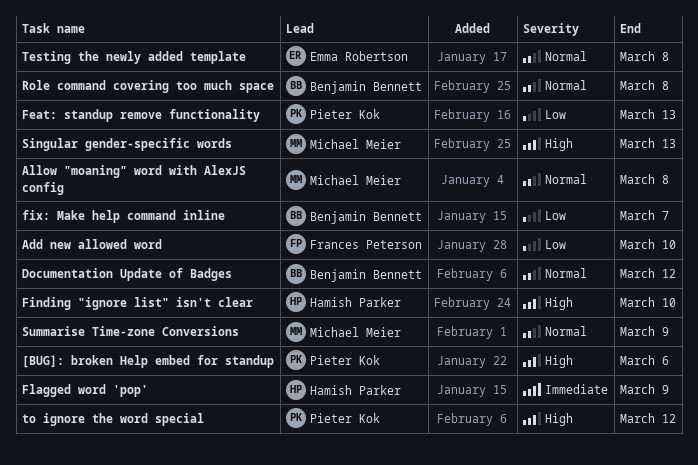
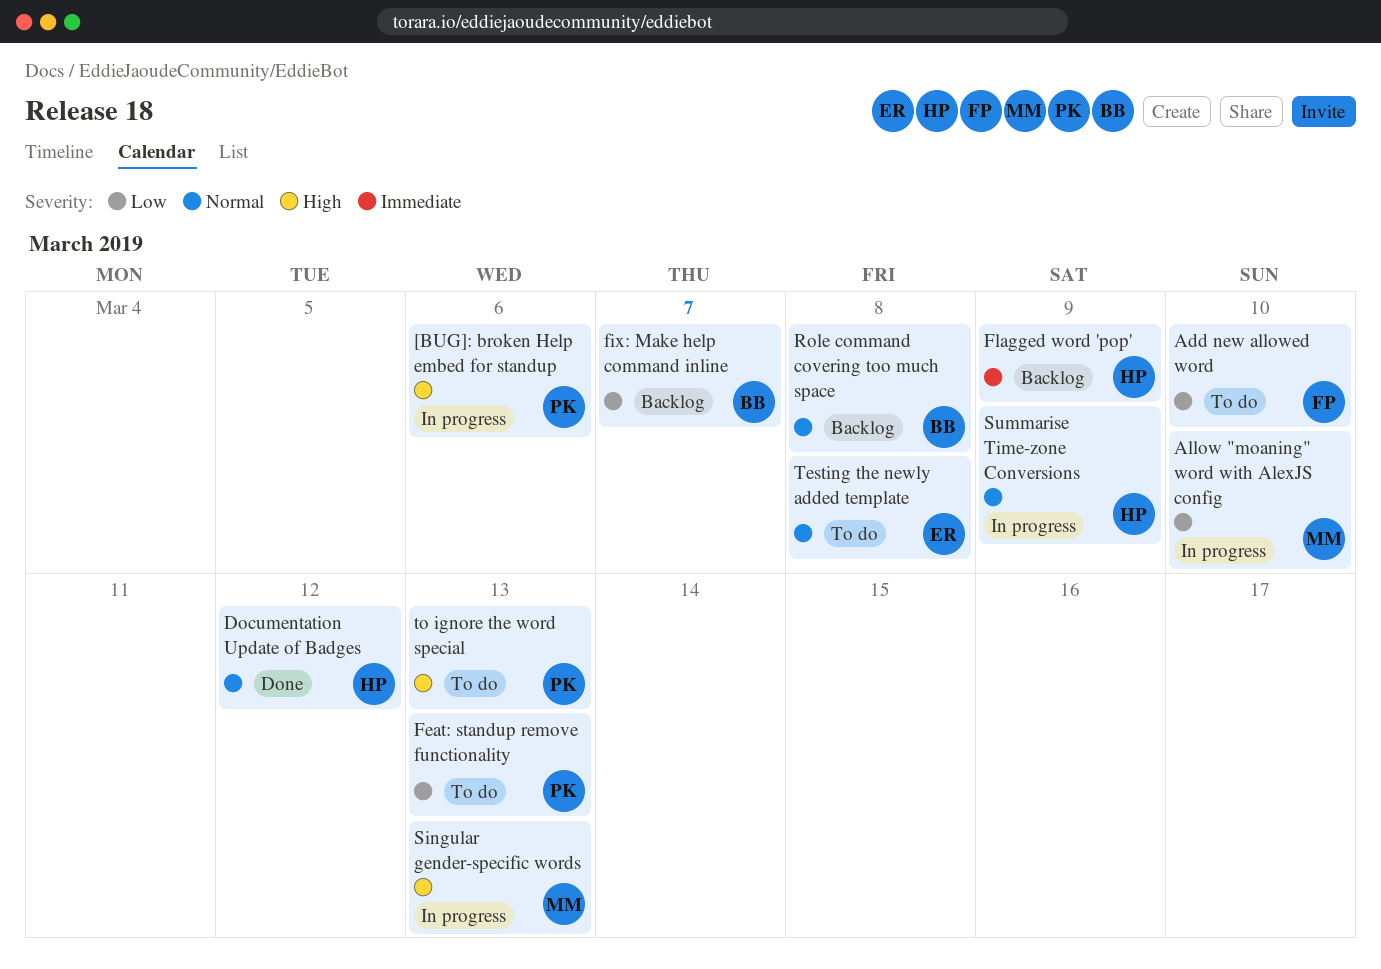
Allow "moaning" word with AlexJS config, priority: Normal -> Low
Allow "moaning" word with AlexJS config, due: Mar 8 -> Mar 10
Documentation Update of Badges, owner: Benjamin Bennett -> Hamish Parker
Finding "ignore list" isn't clear: present -> none
Summarise Time-zone Conversions, owner: Michael Meier -> Hamish Parker
to ignore the word special, due: Mar 12 -> Mar 13

